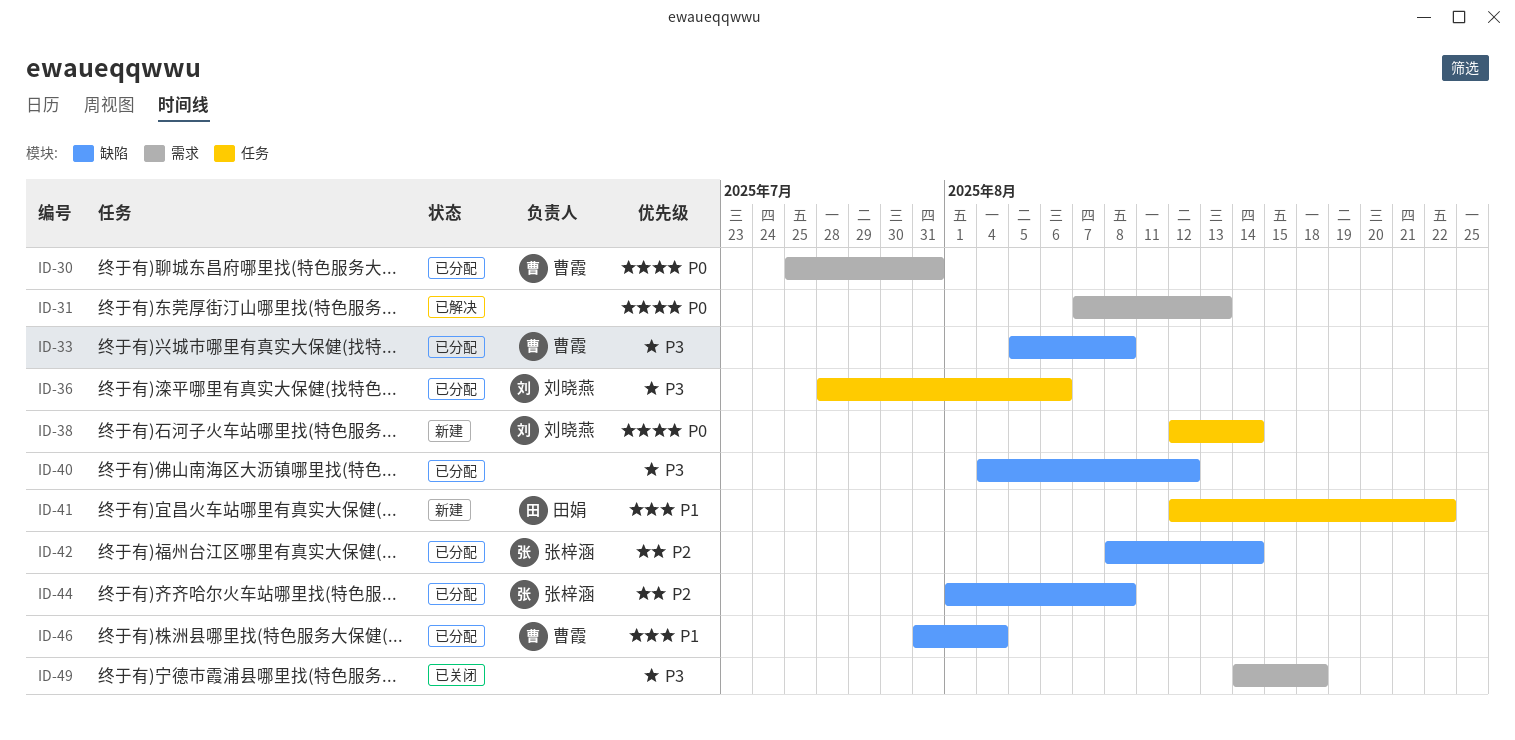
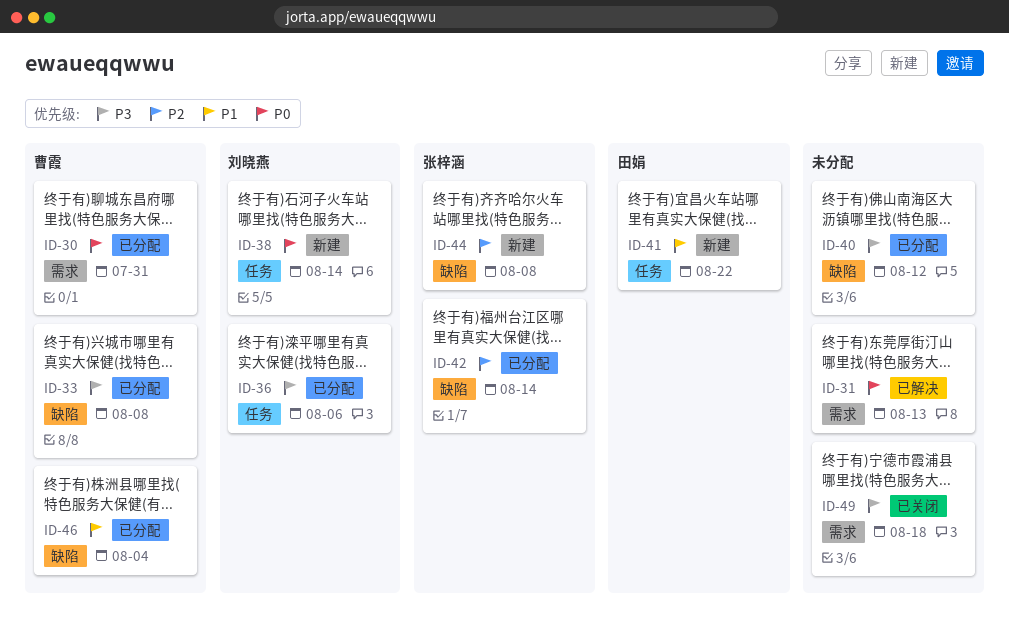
ID-44, status: 已分配 -> 新建

